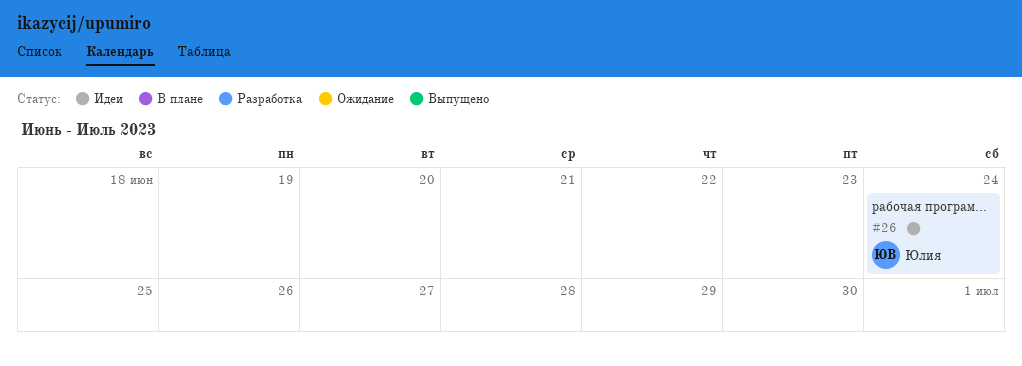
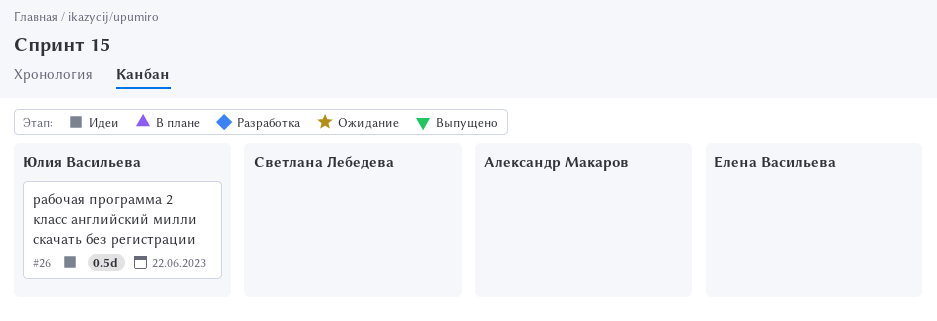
#26, due: Jun 24 -> Jun 22

